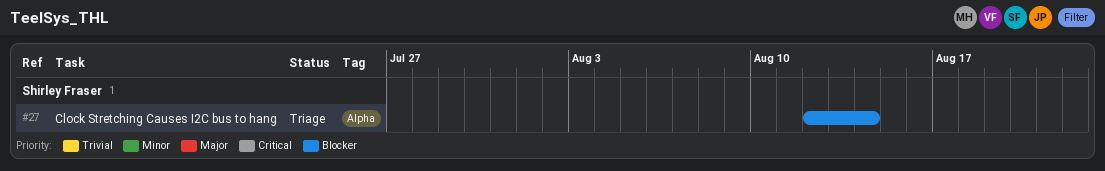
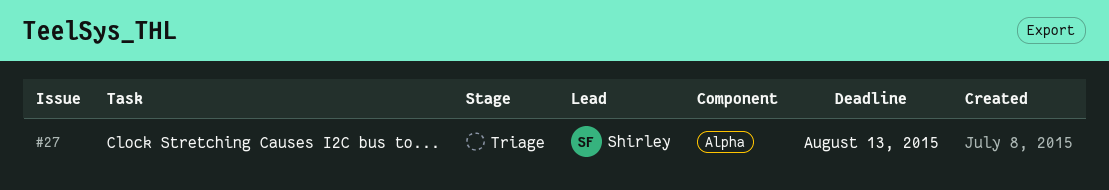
#27, due: Aug 14 -> Aug 13

